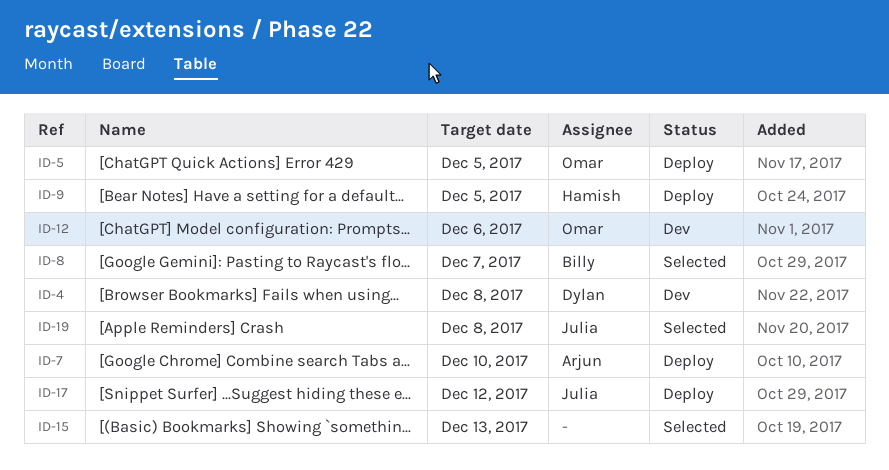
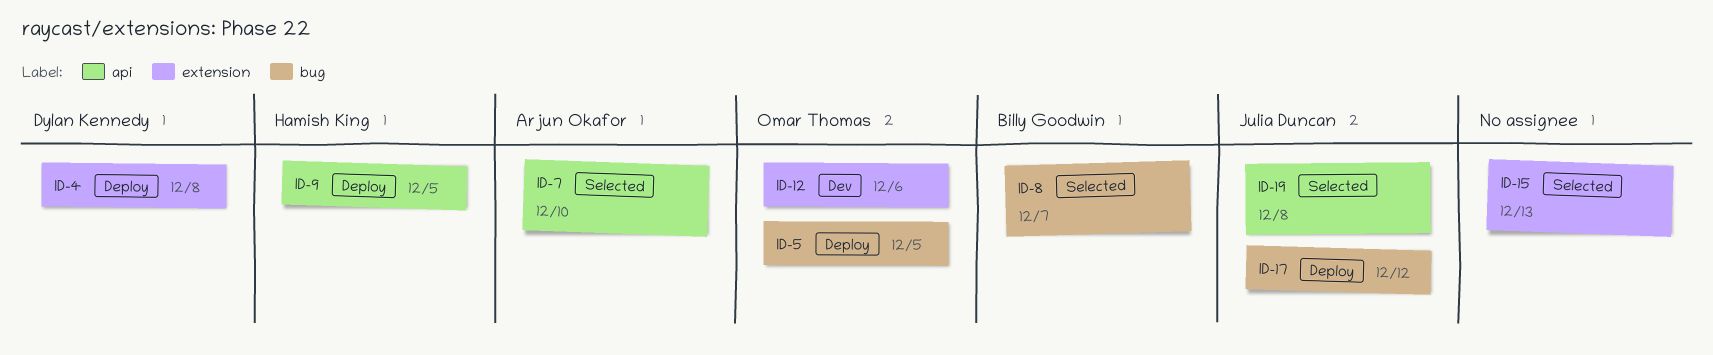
ID-4, status: Dev -> Deploy
ID-7, status: Deploy -> Selected

